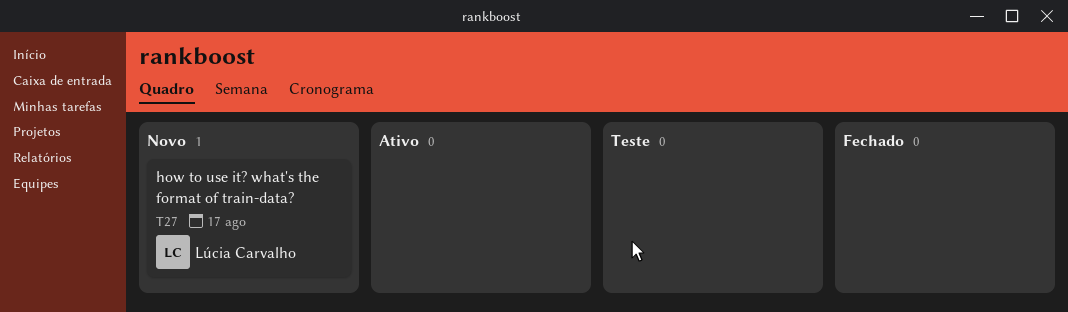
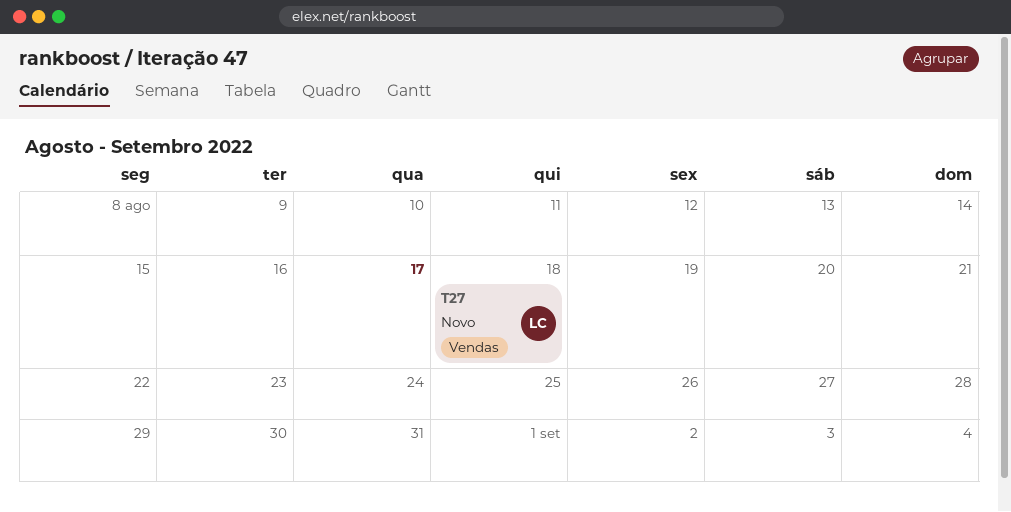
T27, due: Aug 17 -> Aug 18

